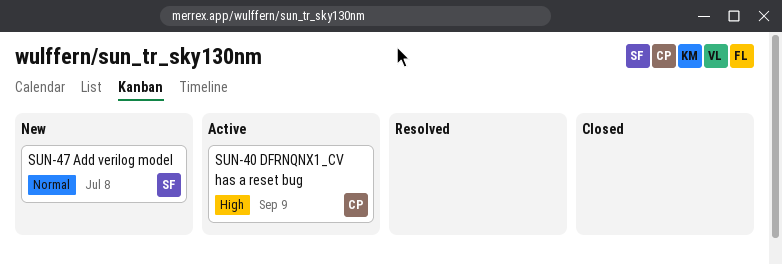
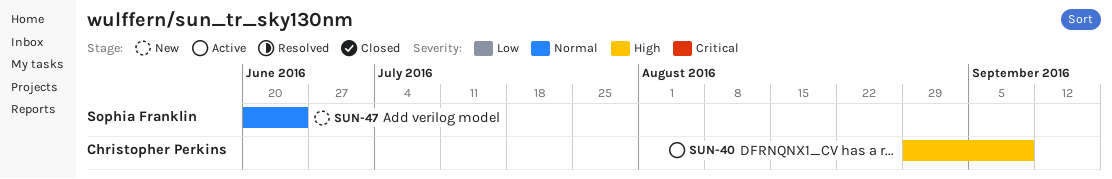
SUN-47, due: Jul 8 -> Jun 24

